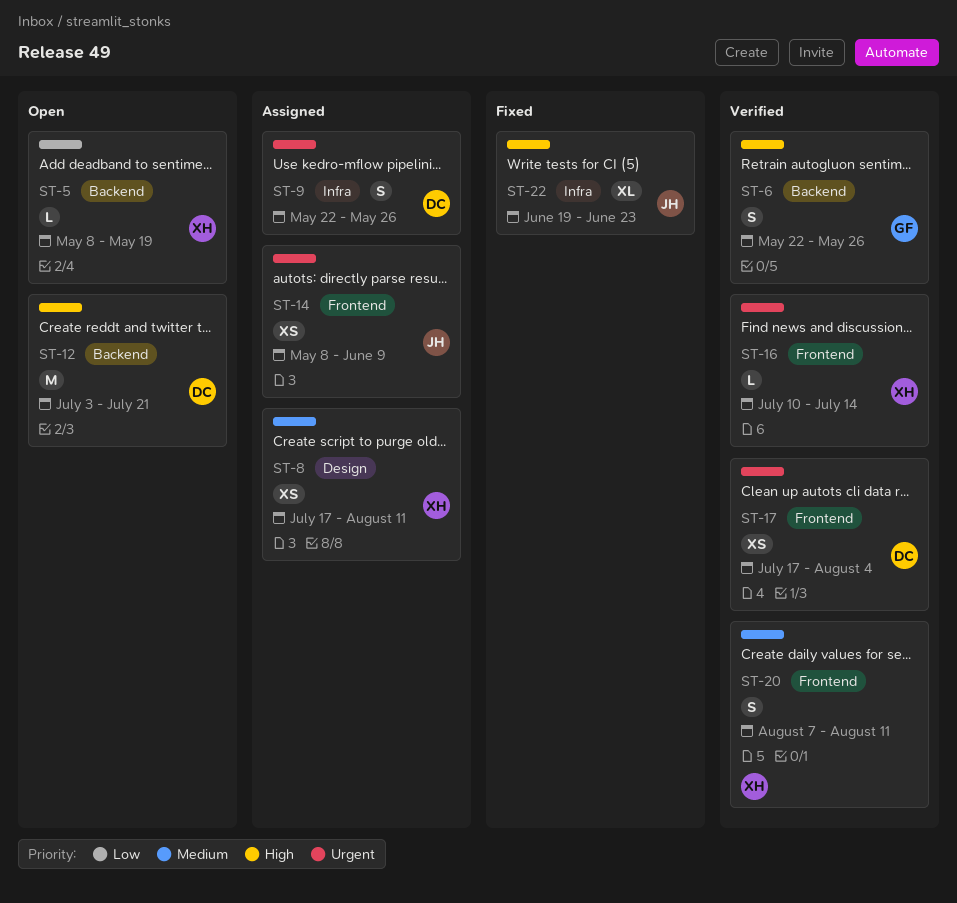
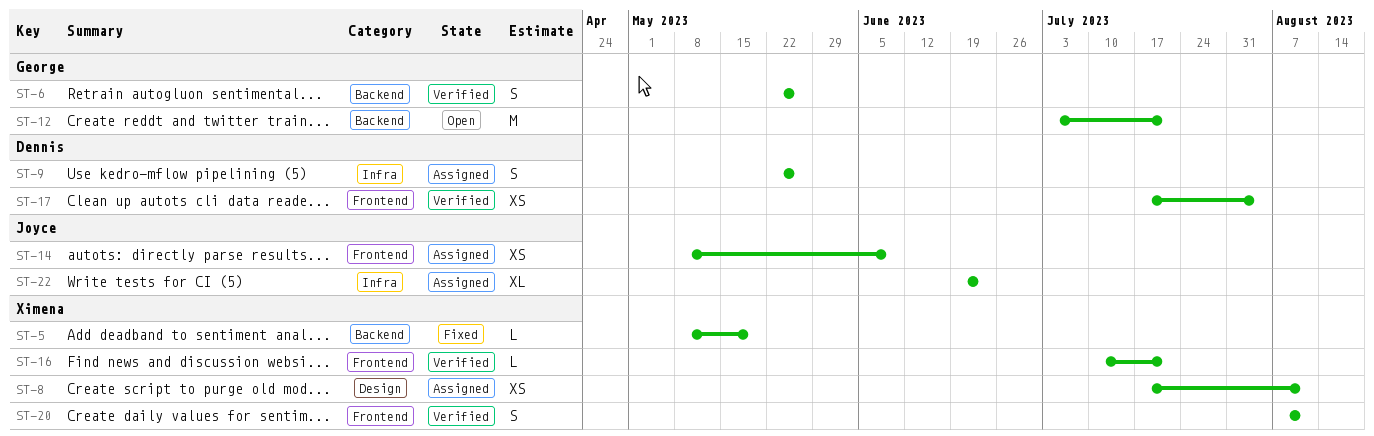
ST-5, status: Open -> Fixed
ST-12, owner: Dennis -> George
ST-16, due: Jul 14 -> Jul 21
ST-22, status: Fixed -> Assigned

